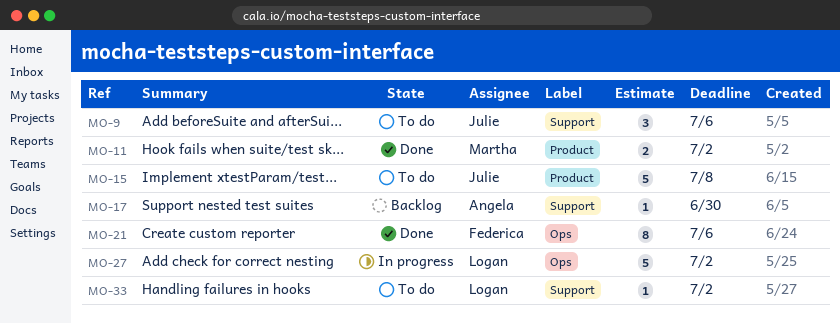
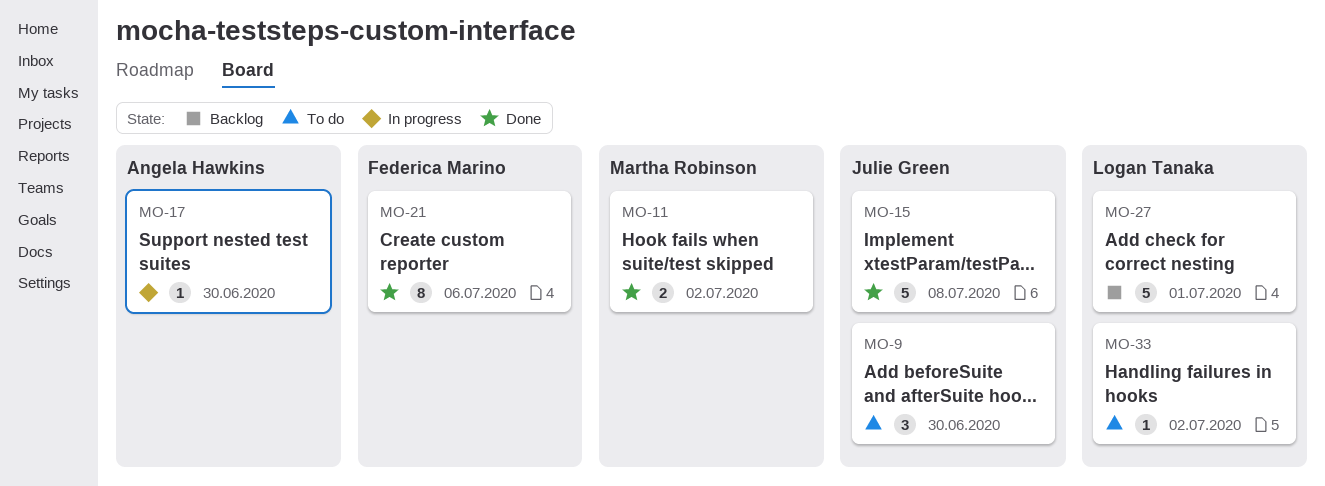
MO-9, due: Jul 6 -> Jun 30
MO-15, status: To do -> Done
MO-17, status: Backlog -> In progress
MO-27, status: In progress -> Backlog
MO-27, due: Jul 2 -> Jul 1

